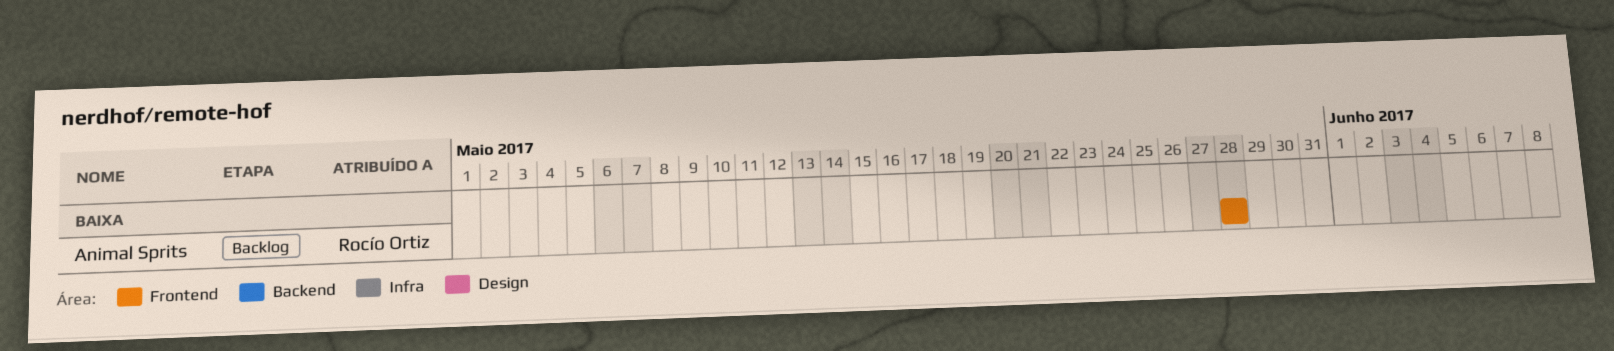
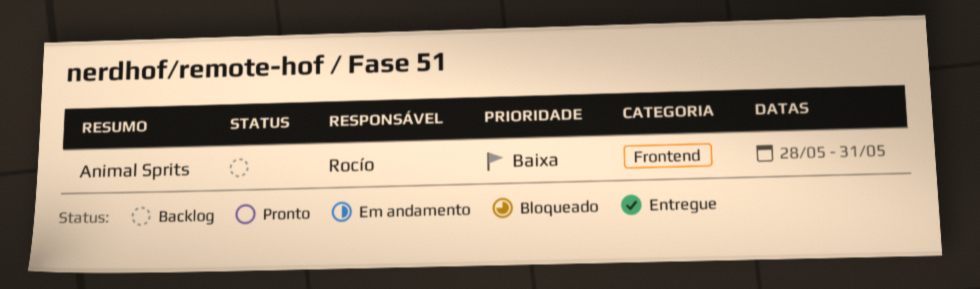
Animal Sprits, due: May 28 -> May 31

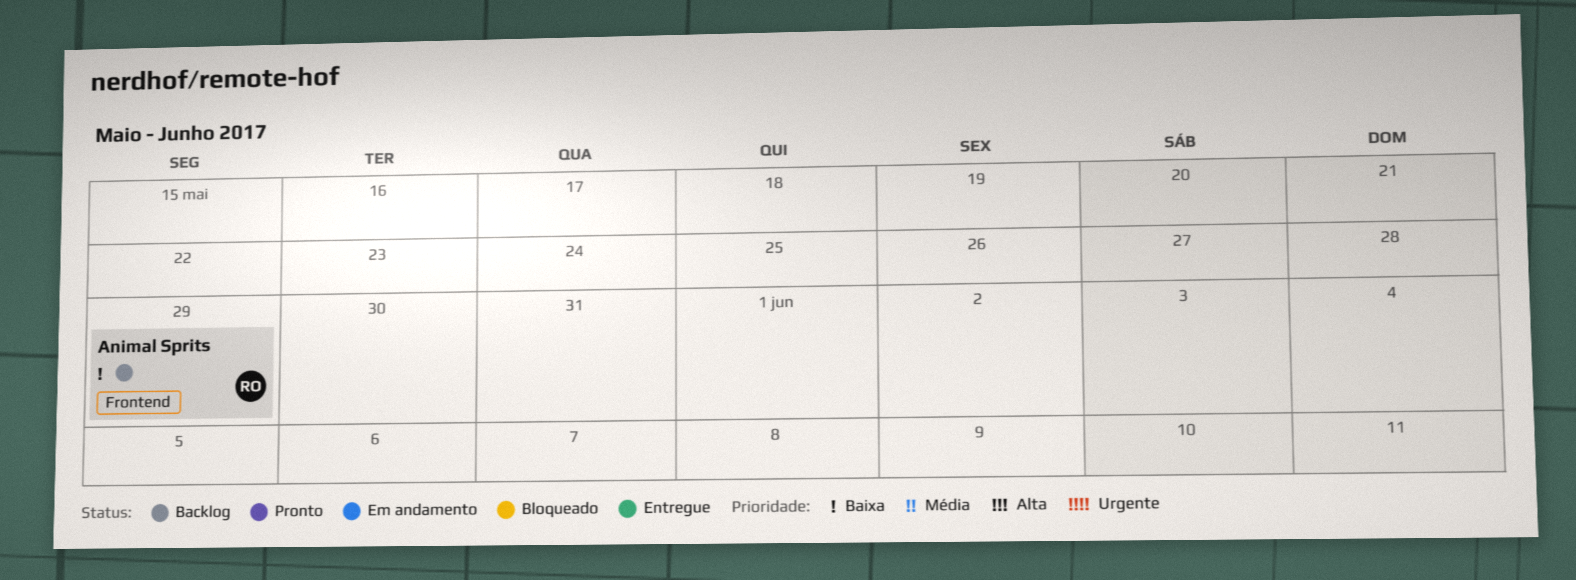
Animal Sprits, due: May 31 -> May 29

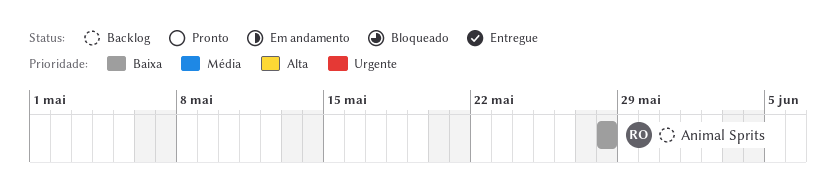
Animal Sprits, due: May 29 -> May 28

